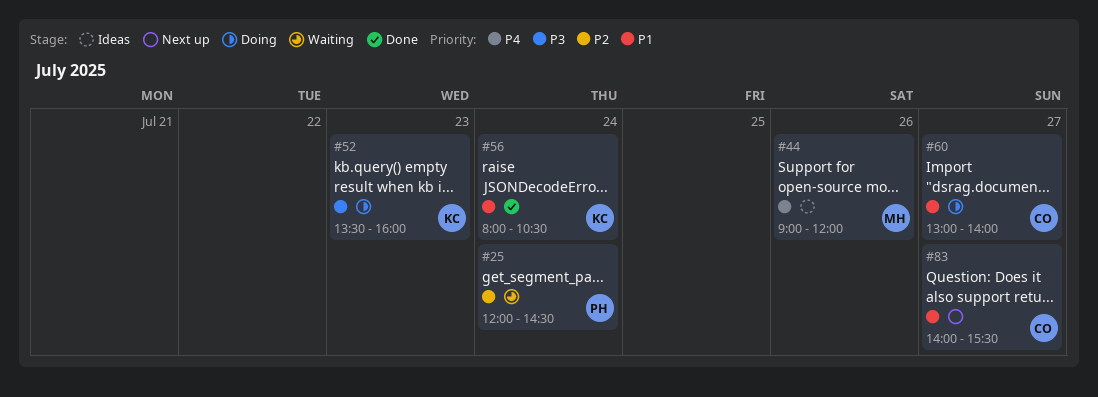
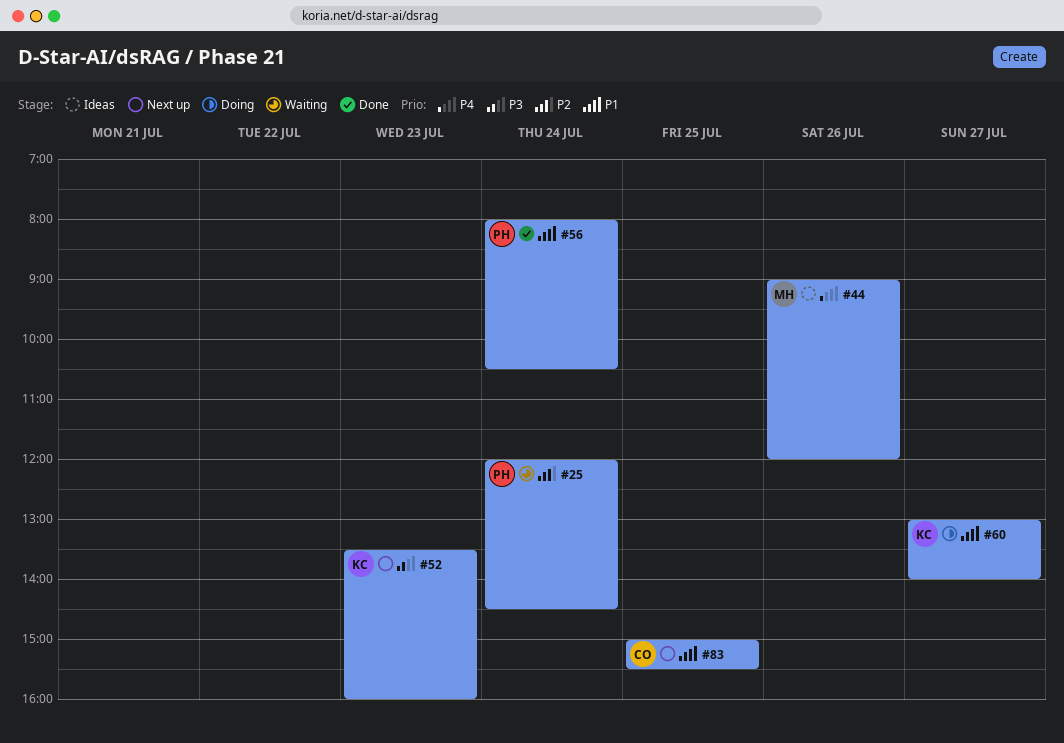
#52, status: Doing -> Next up
#56, owner: KC -> PH
#60, owner: CO -> KC
#83, day: Jul 27 -> Jul 25
#83, begins: 14:00 -> 15:00

